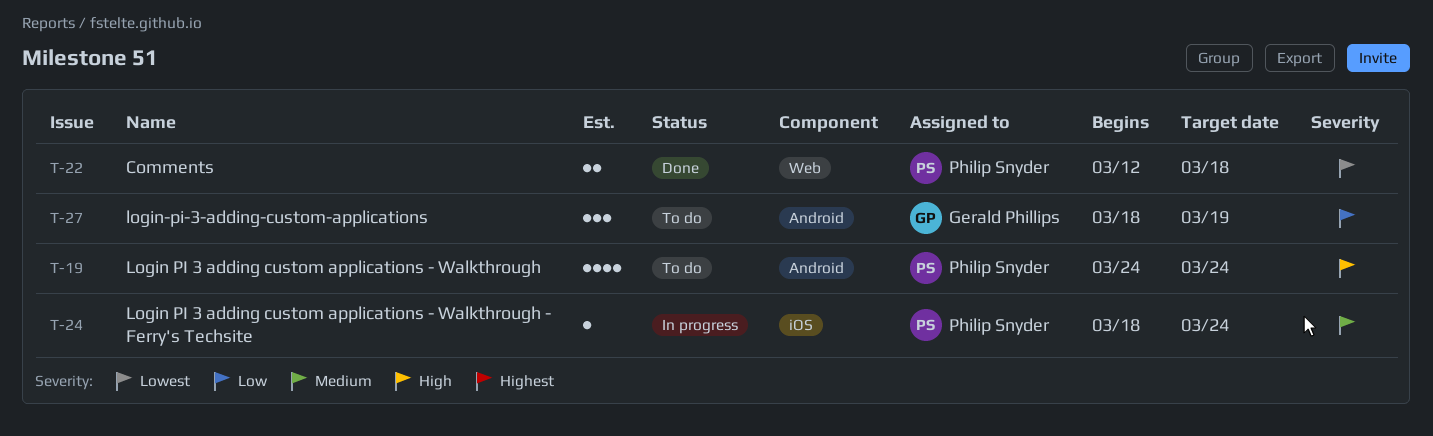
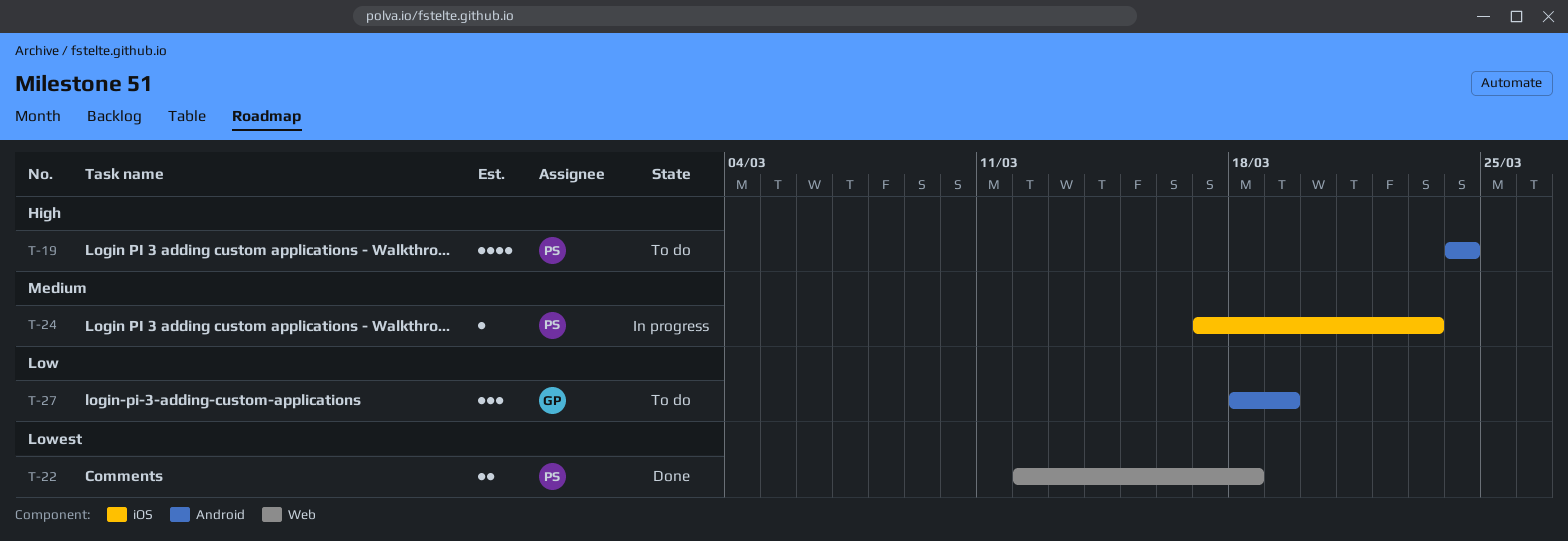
T-24, start: Mar 18 -> Mar 17
T-24, due: Mar 24 -> Mar 23

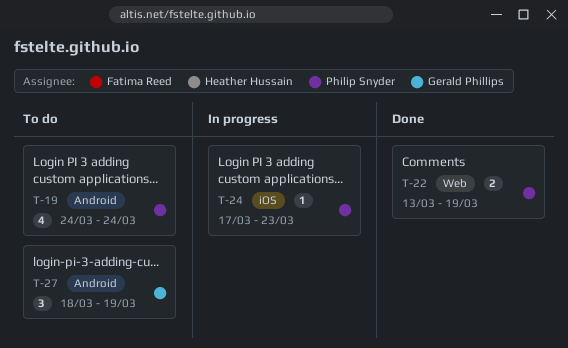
T-22, start: Mar 12 -> Mar 13
T-22, due: Mar 18 -> Mar 19

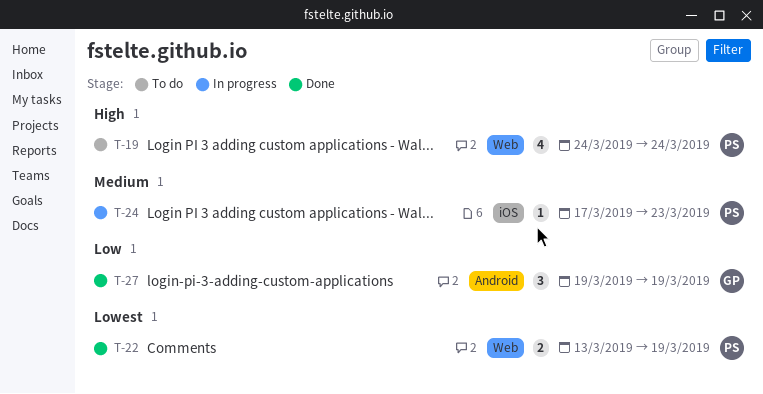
T-19, label: Android -> Web
T-27, status: To do -> Done
T-27, start: Mar 18 -> Mar 19

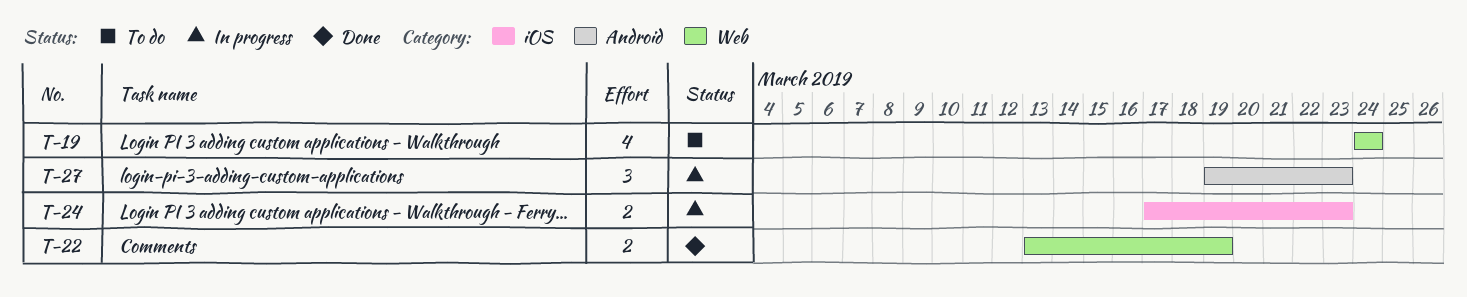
T-24, estimate: 1 -> 2
T-27, status: Done -> In progress
T-27, due: Mar 19 -> Mar 23

